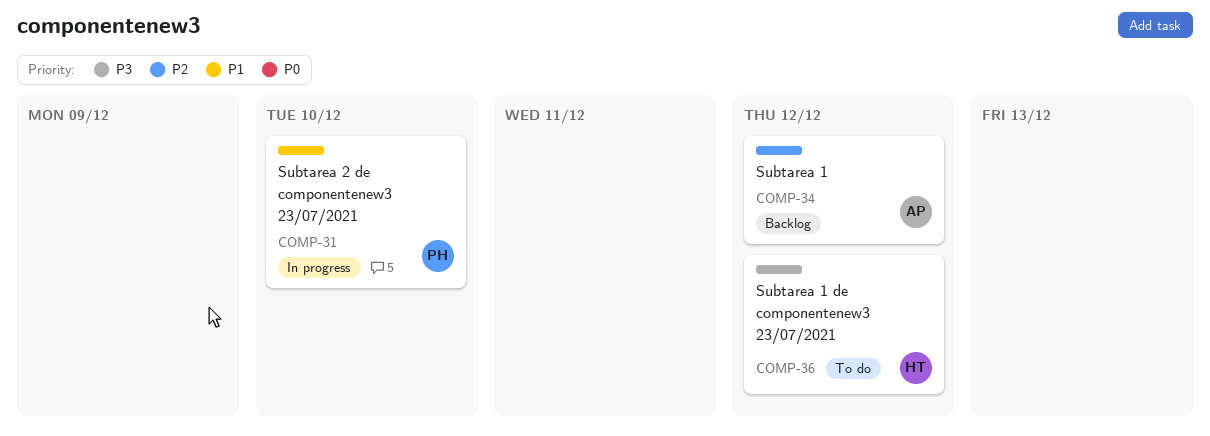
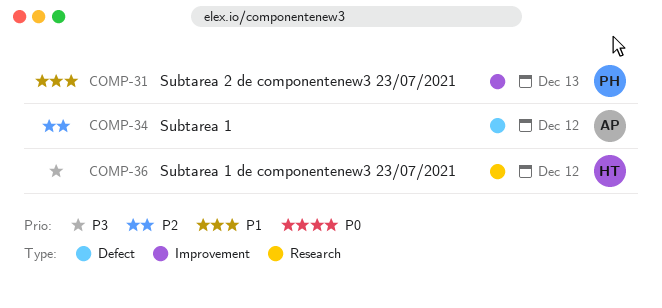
COMP-31, due: Dec 10 -> Dec 13

